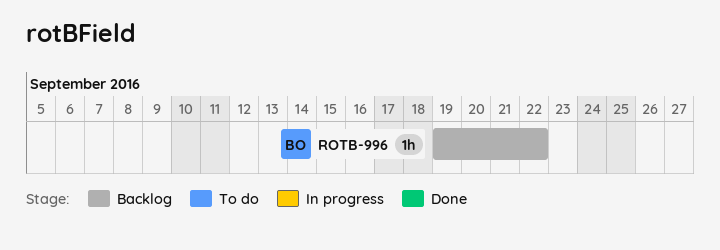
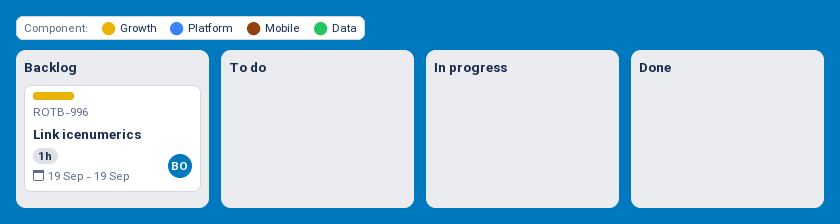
ROTB-996, due: Sep 22 -> Sep 19

